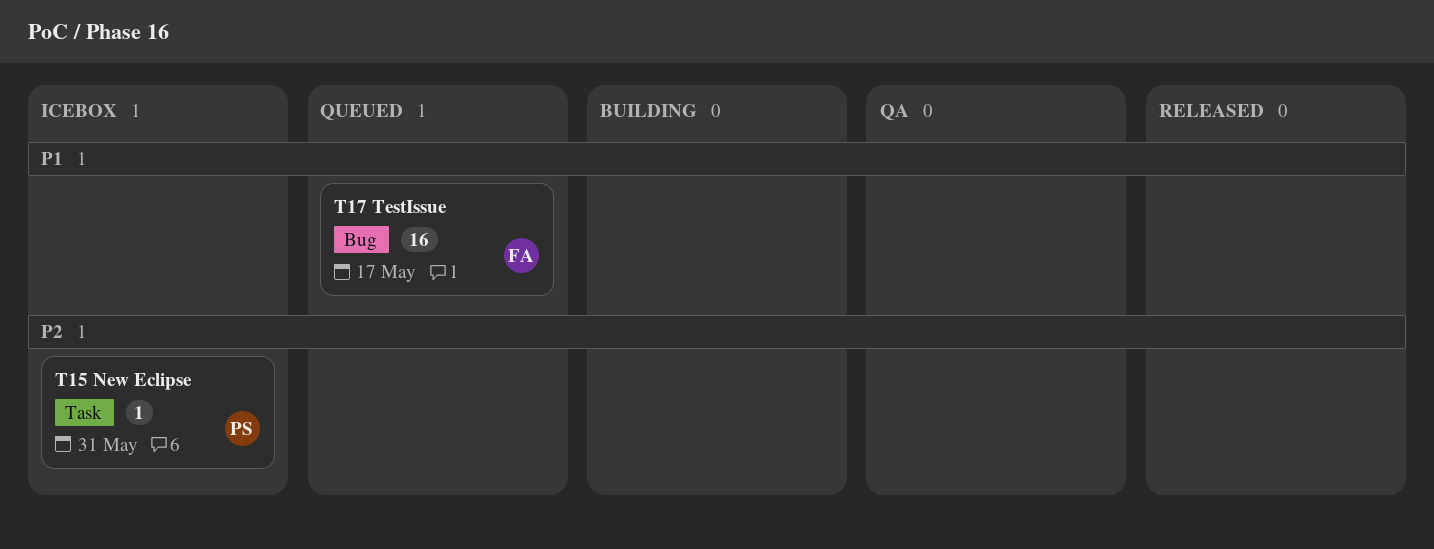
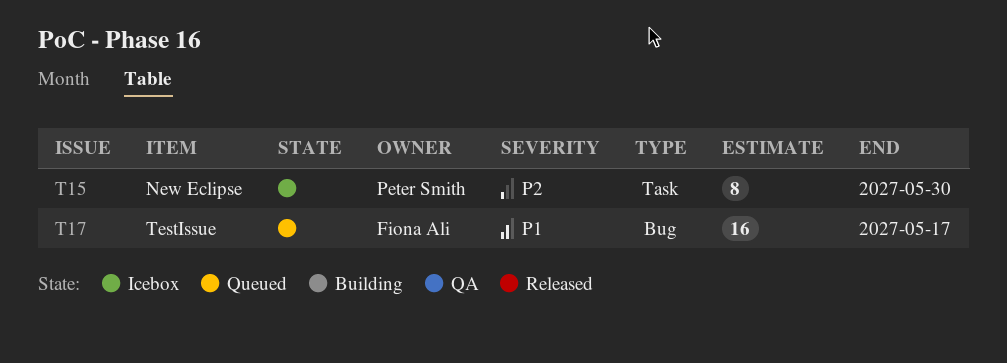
T15, estimate: 1 -> 8
T15, due: May 31 -> May 30

